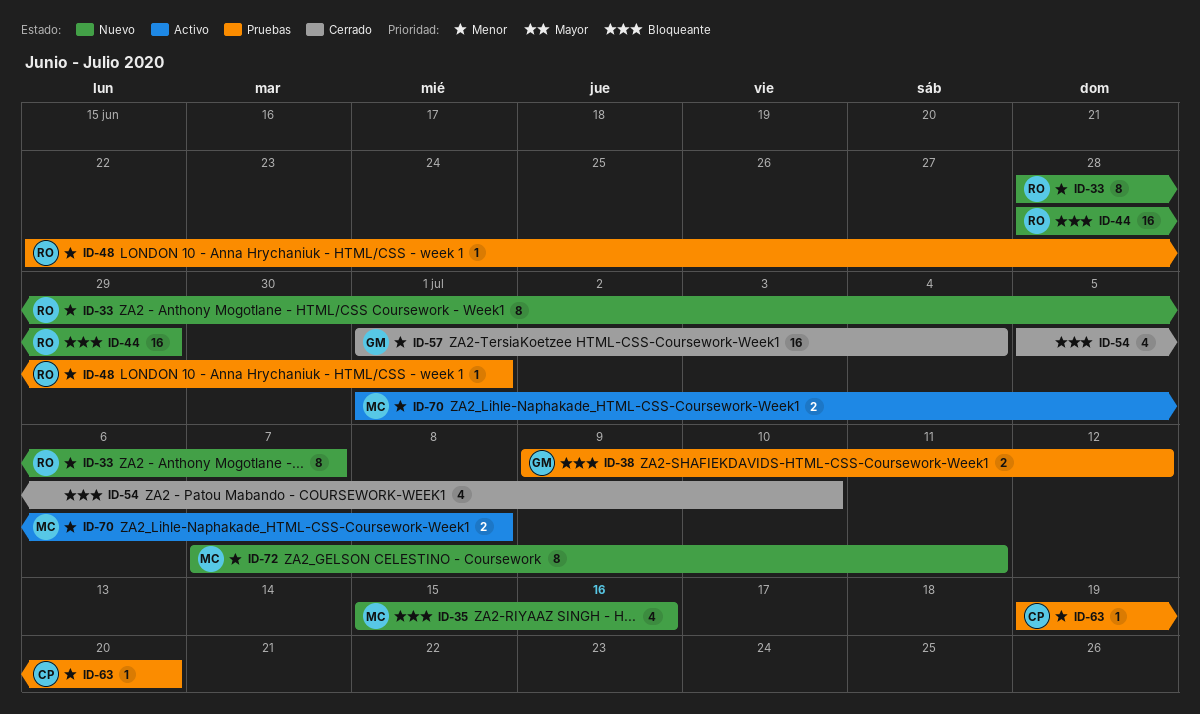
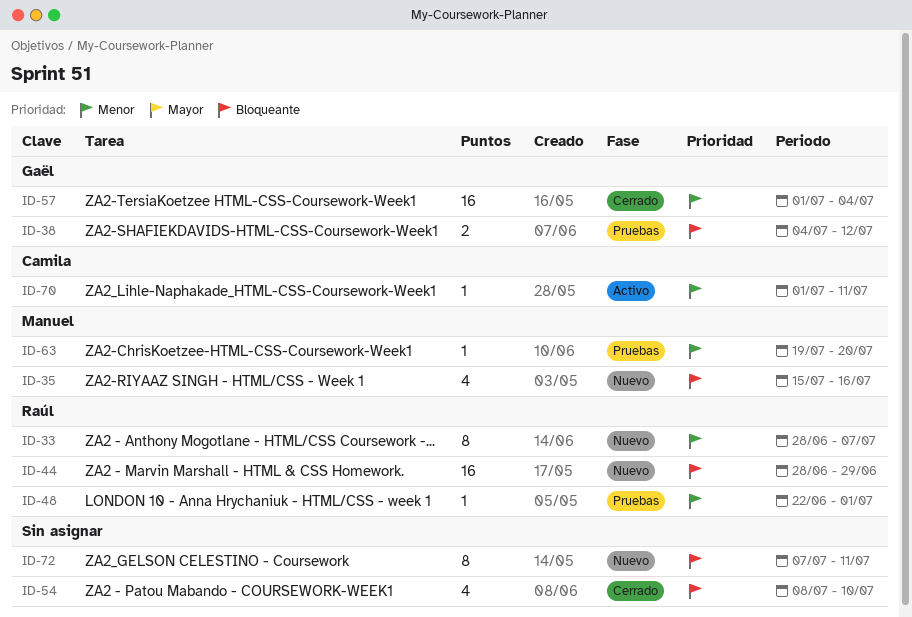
ID-38, start: Jul 9 -> Jul 4
ID-54, start: Jul 5 -> Jul 8
ID-63, owner: Camila -> Manuel
ID-70, owner: Manuel -> Camila
ID-70, estimate: 2 -> 1
ID-70, due: Jul 8 -> Jul 11
ID-72, owner: Manuel -> none
ID-72, priority: Menor -> Bloqueante

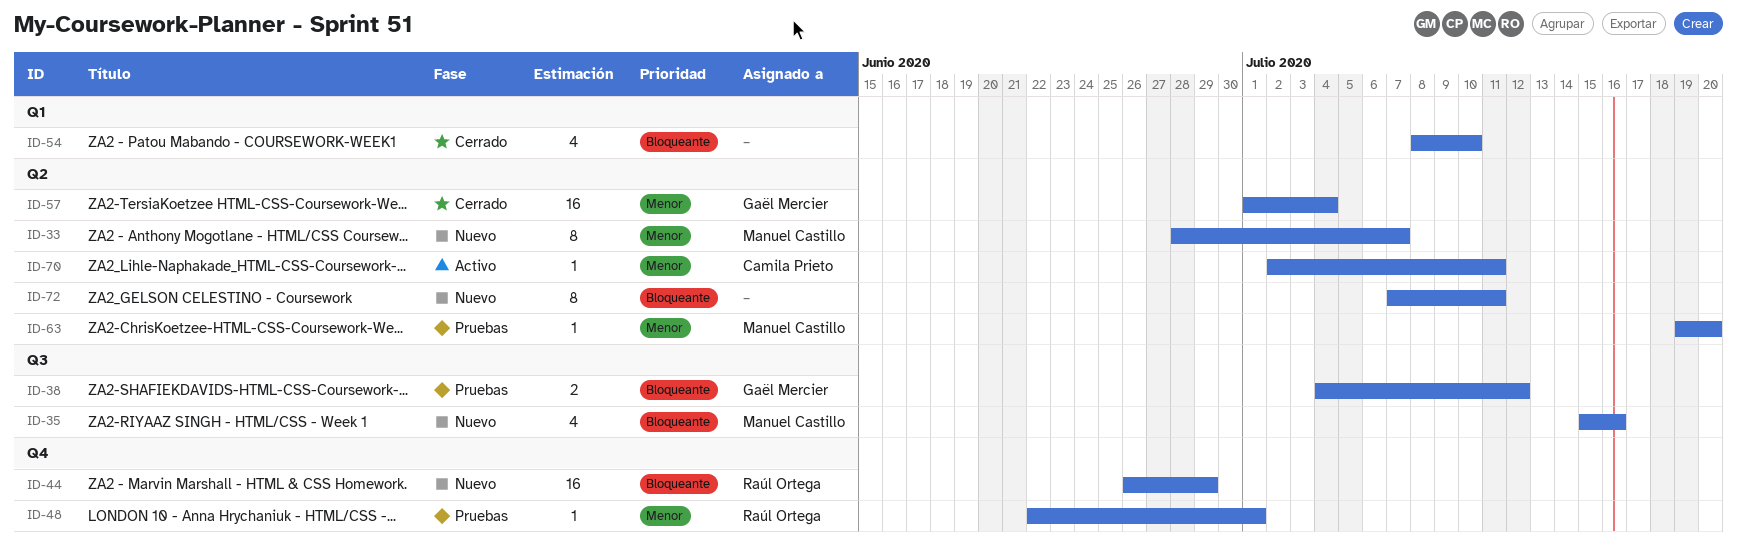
ID-33, owner: Raúl Ortega -> Manuel Castillo
ID-44, start: Jun 28 -> Jun 26
ID-70, start: Jul 1 -> Jul 2

